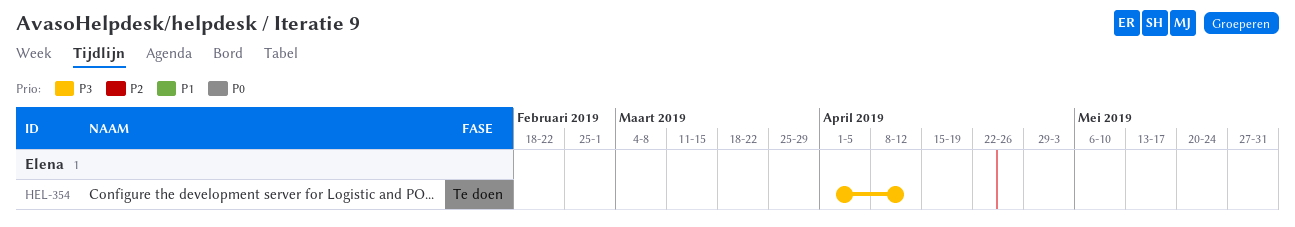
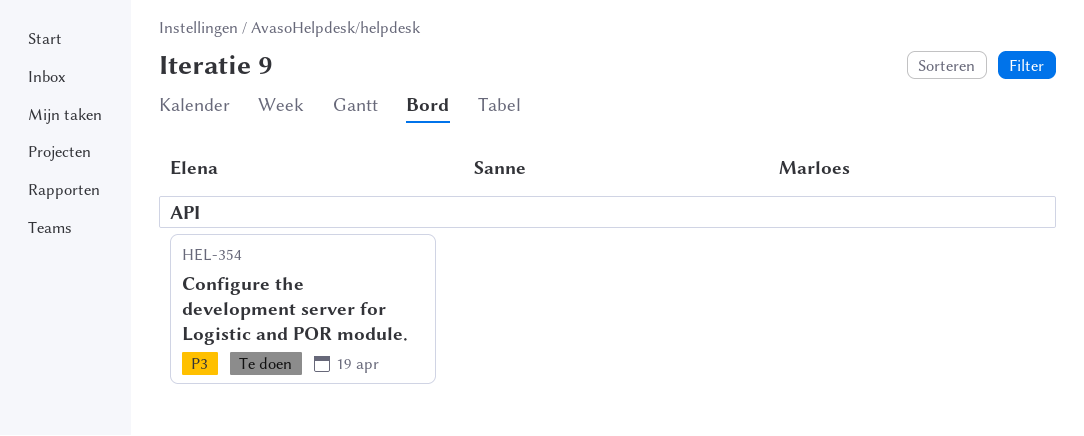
HEL-354, due: Apr 12 -> Apr 19

